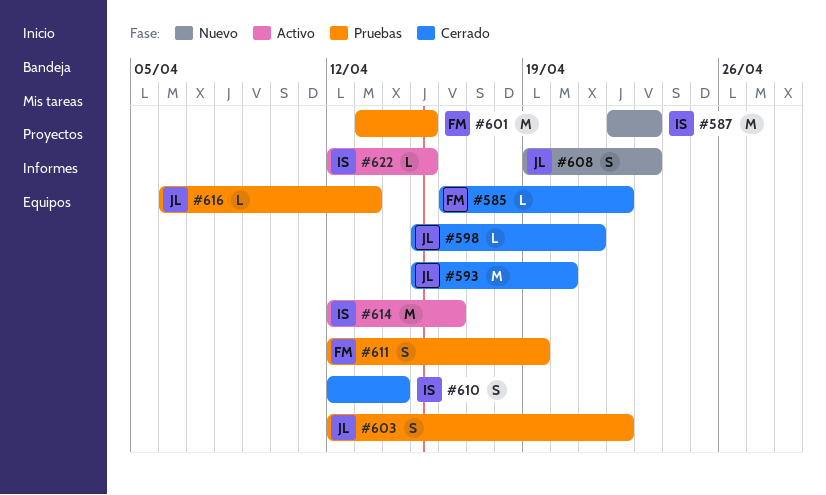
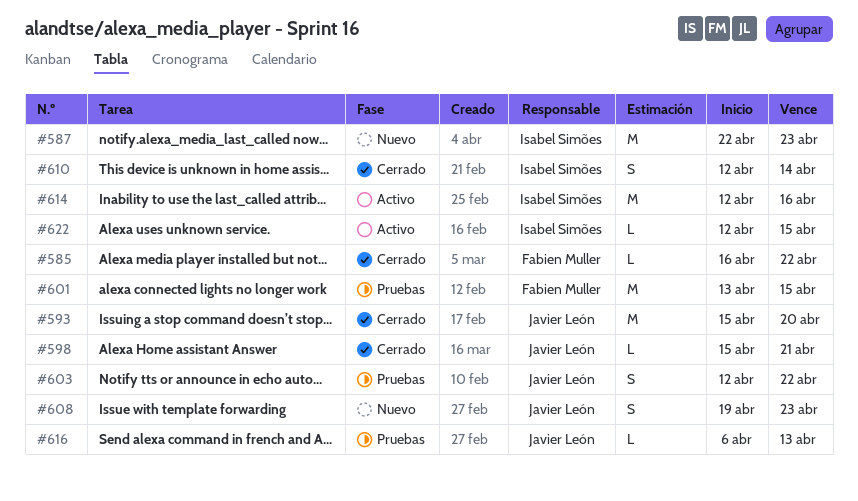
#611: present -> none

